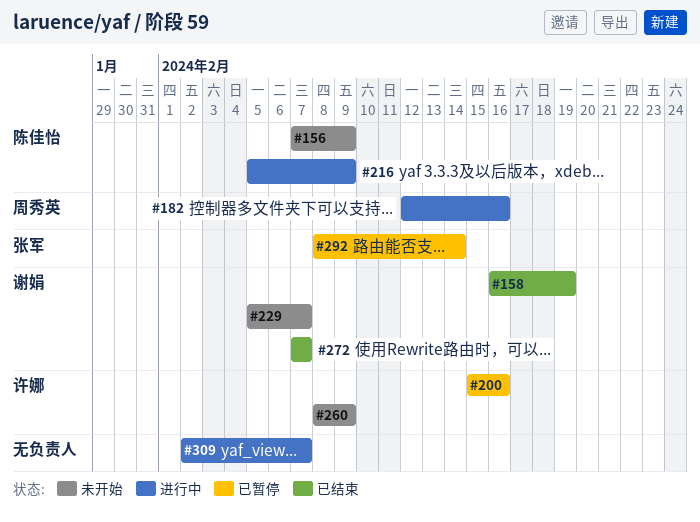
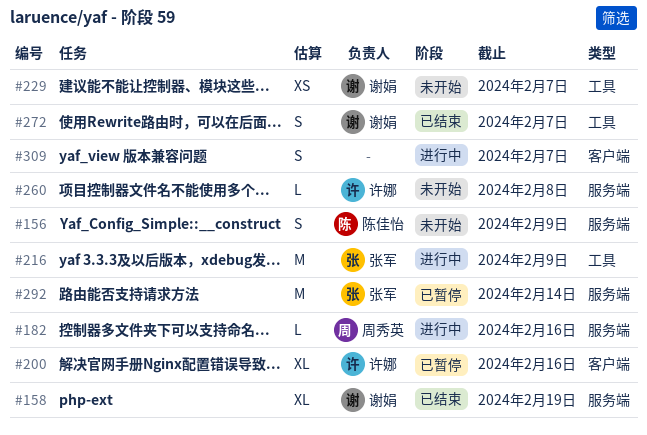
#216, owner: 陈佳怡 -> 张军
#260, due: Feb 9 -> Feb 8

